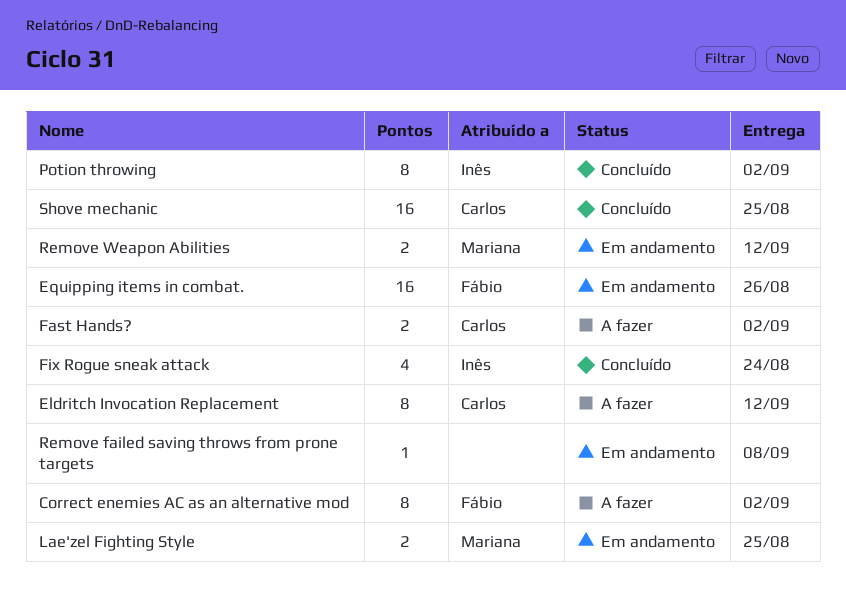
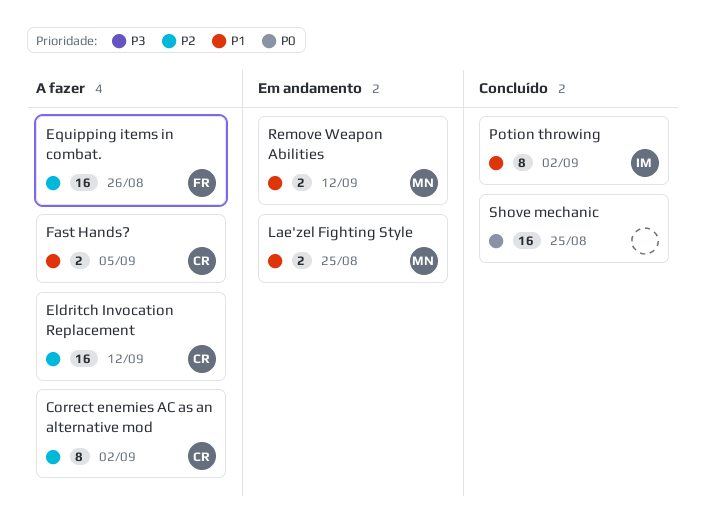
Correct enemies AC as an alternative mod, owner: Fábio -> Carlos
Eldritch Invocation Replacement, estimate: 8 -> 16
Equipping items in combat., status: Em andamento -> A fazer
Fast Hands?, due: Sep 2 -> Sep 5
Fix Rogue sneak attack: present -> none
Remove failed saving throws from prone targets: present -> none
Shove mechanic, owner: Carlos -> none

